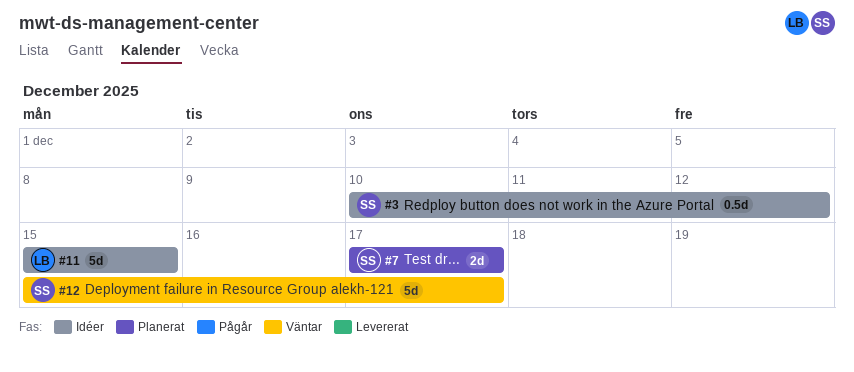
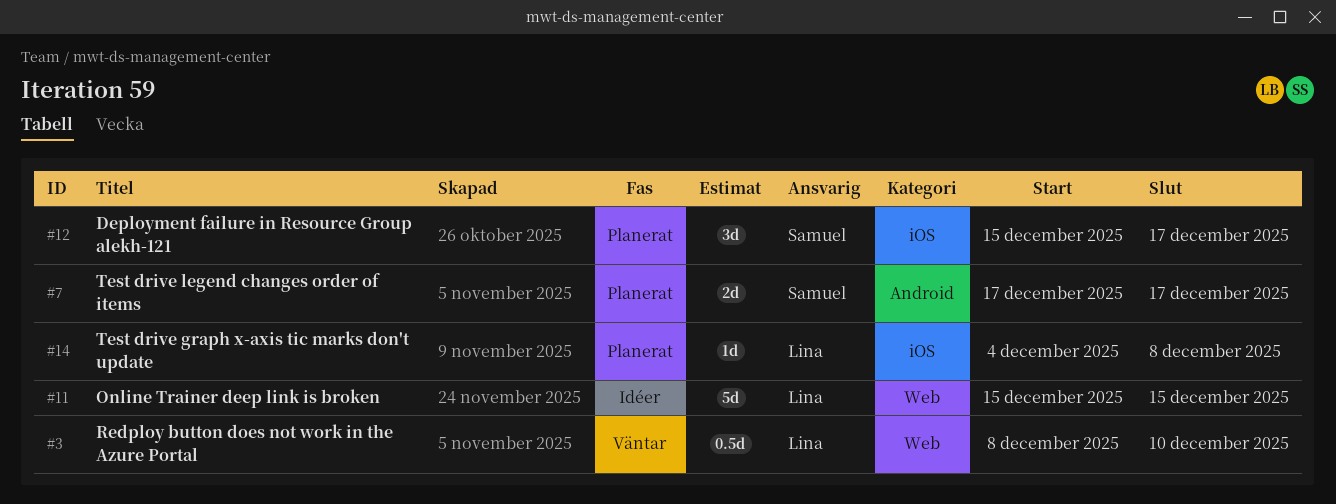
#3, status: Idéer -> Väntar
#3, owner: Samuel -> Lina
#3, start: Dec 10 -> Dec 8
#3, due: Dec 12 -> Dec 10
#12, status: Väntar -> Planerat
#12, estimate: 5d -> 3d
#14: none -> present

